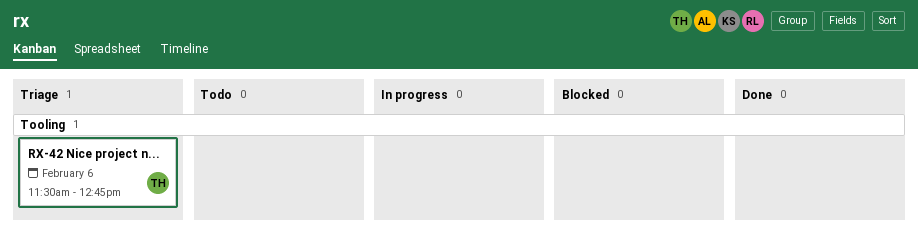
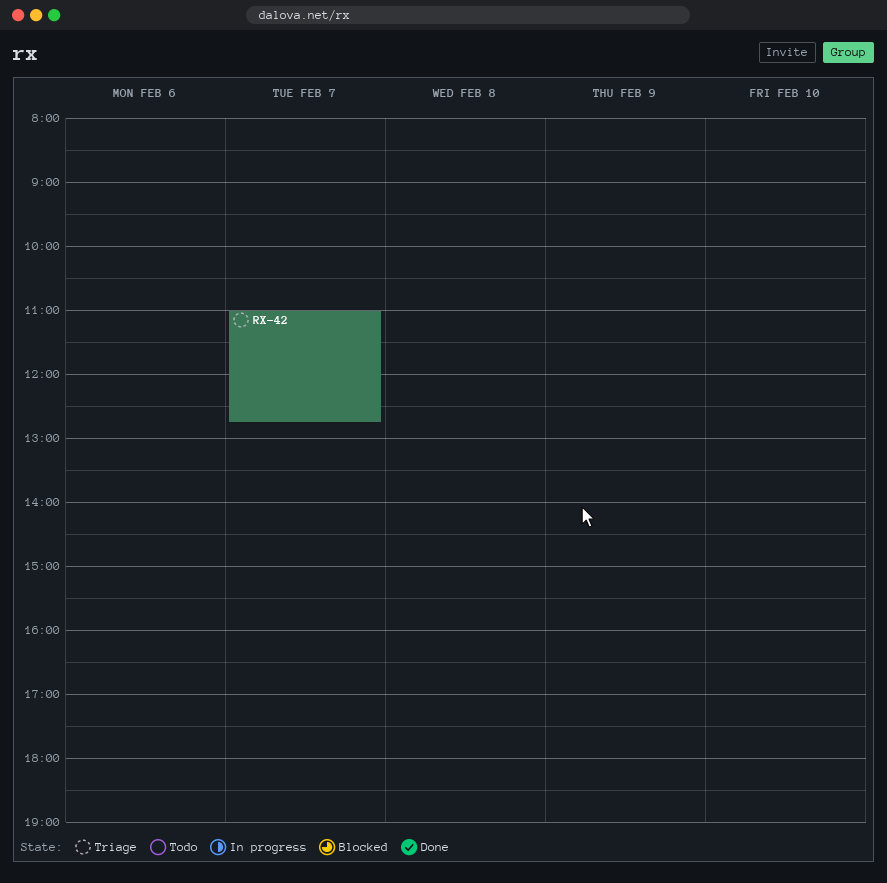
RX-42, day: Feb 6 -> Feb 7
RX-42, begins: 11:30 -> 11:00

